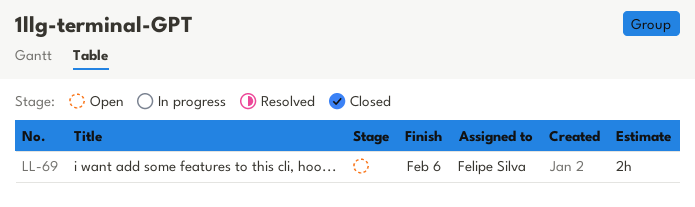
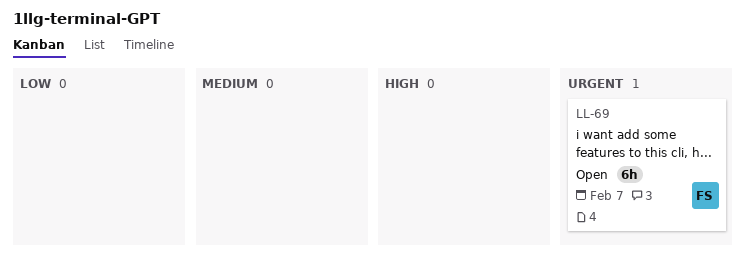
LL-69, estimate: 2h -> 6h
LL-69, due: Feb 6 -> Feb 7

